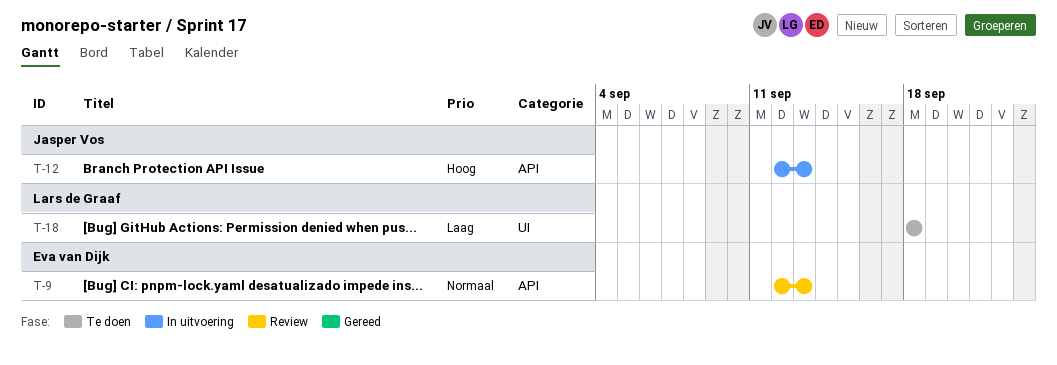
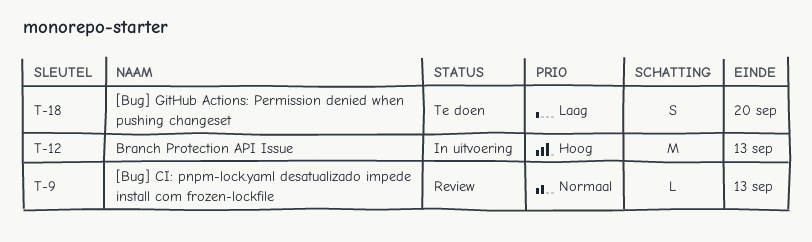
T-18, due: Sep 18 -> Sep 20

